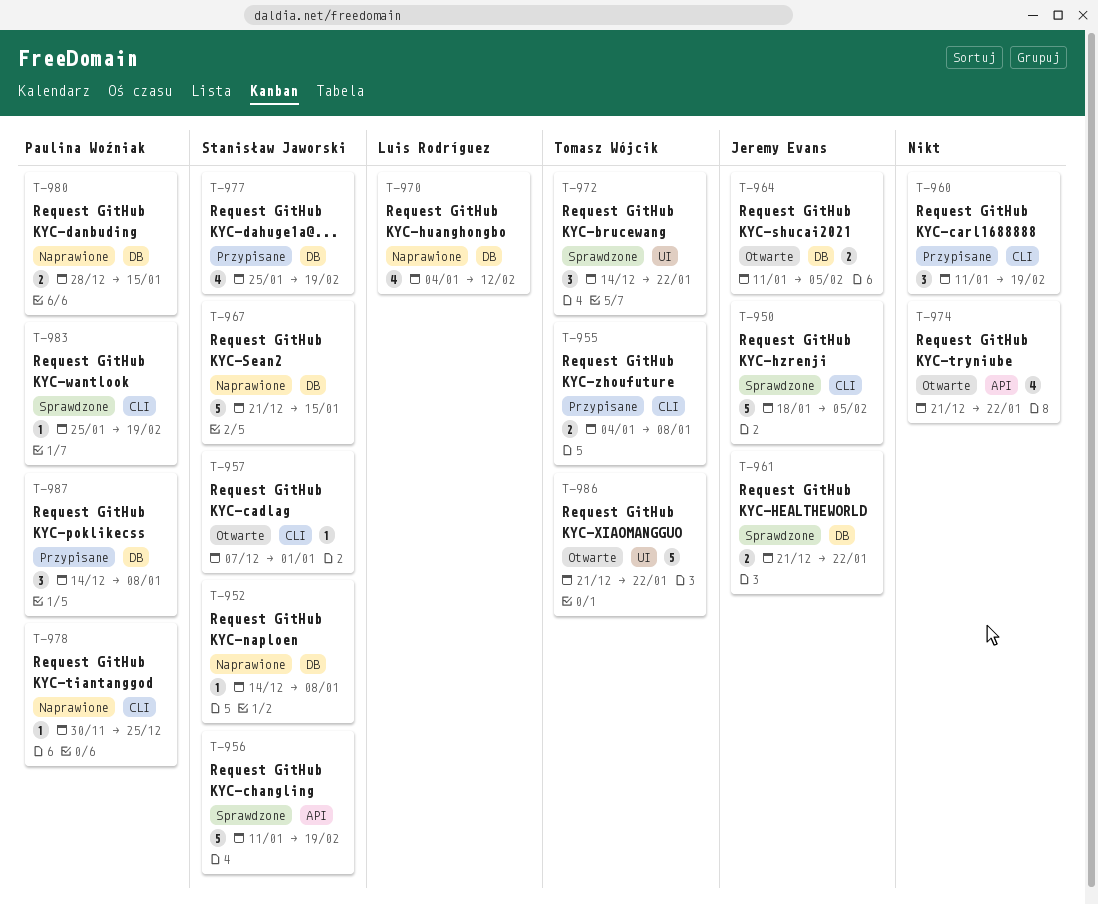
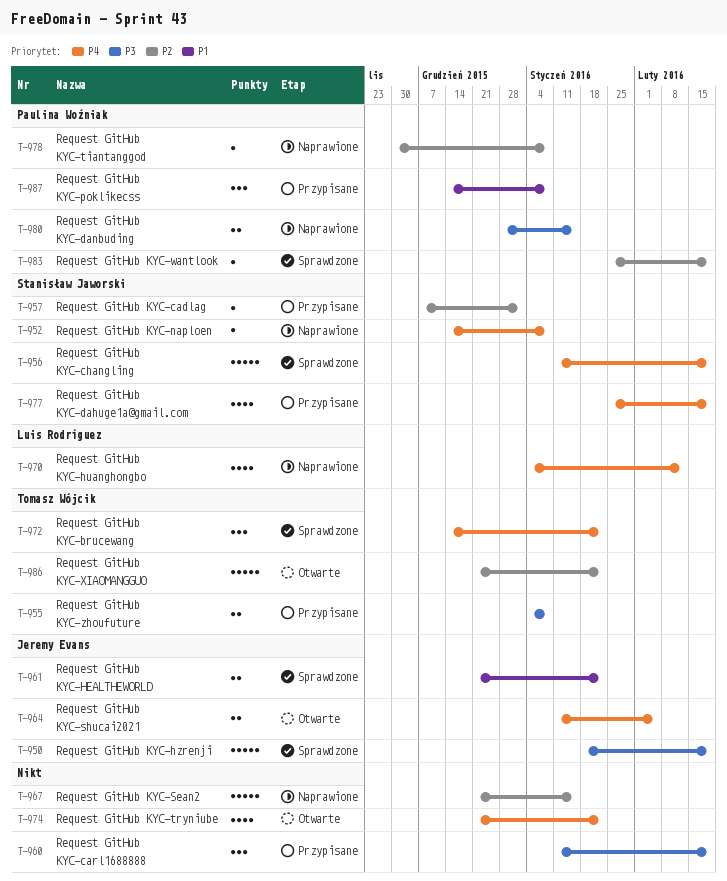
T-950, due: Feb 5 -> Feb 19
T-957, status: Otwarte -> Przypisane
T-967, owner: Stanisław Jaworski -> none
T-978, due: Dec 25 -> Jan 8

